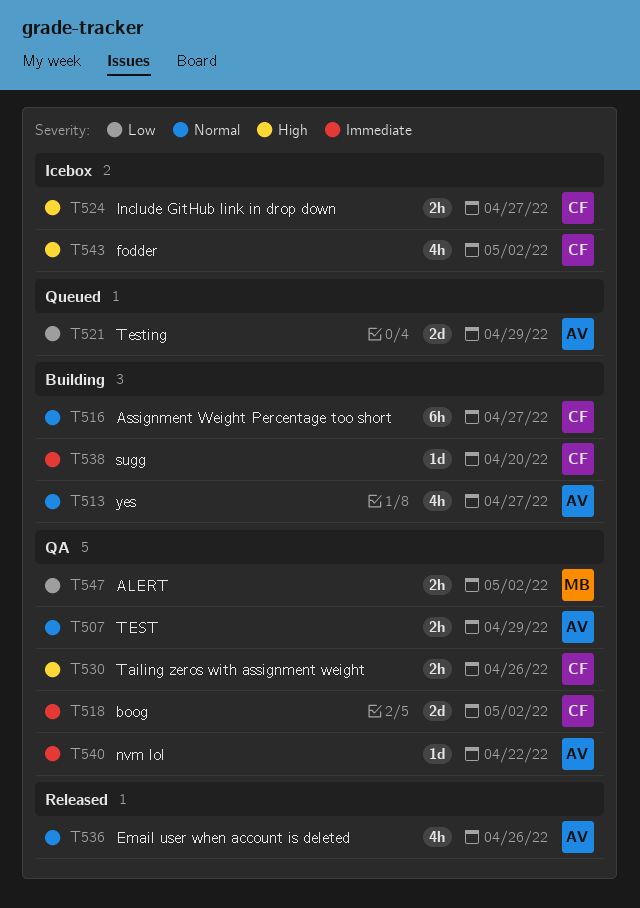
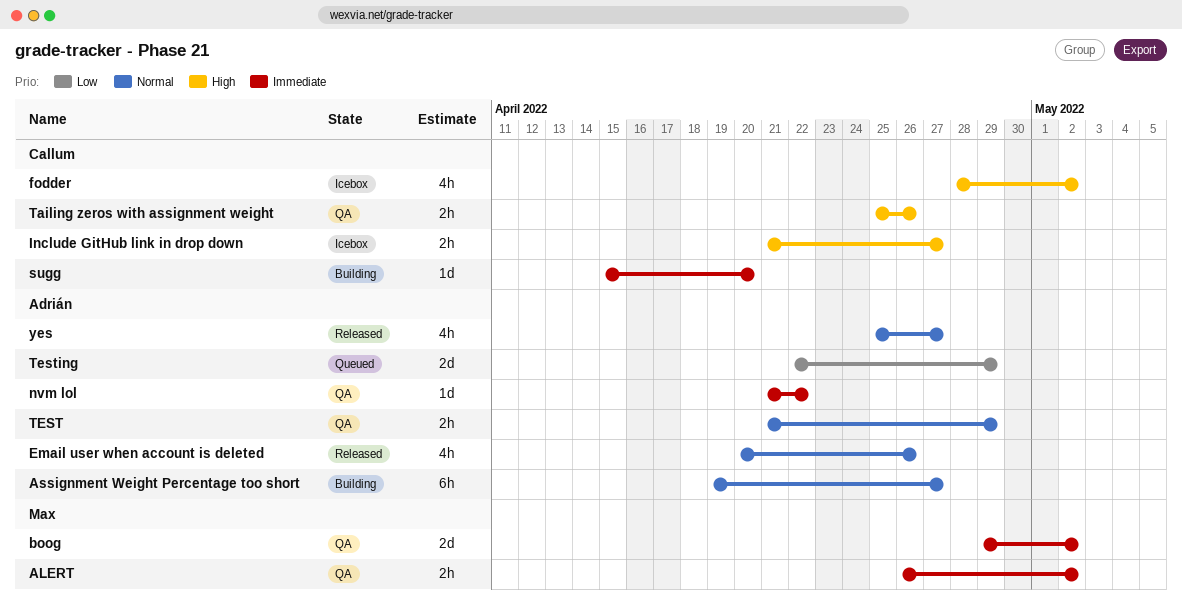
ALERT, priority: Low -> Immediate
Assignment Weight Percentage too short, owner: Callum -> Adrián
boog, owner: Callum -> Max
yes, status: Building -> Released

